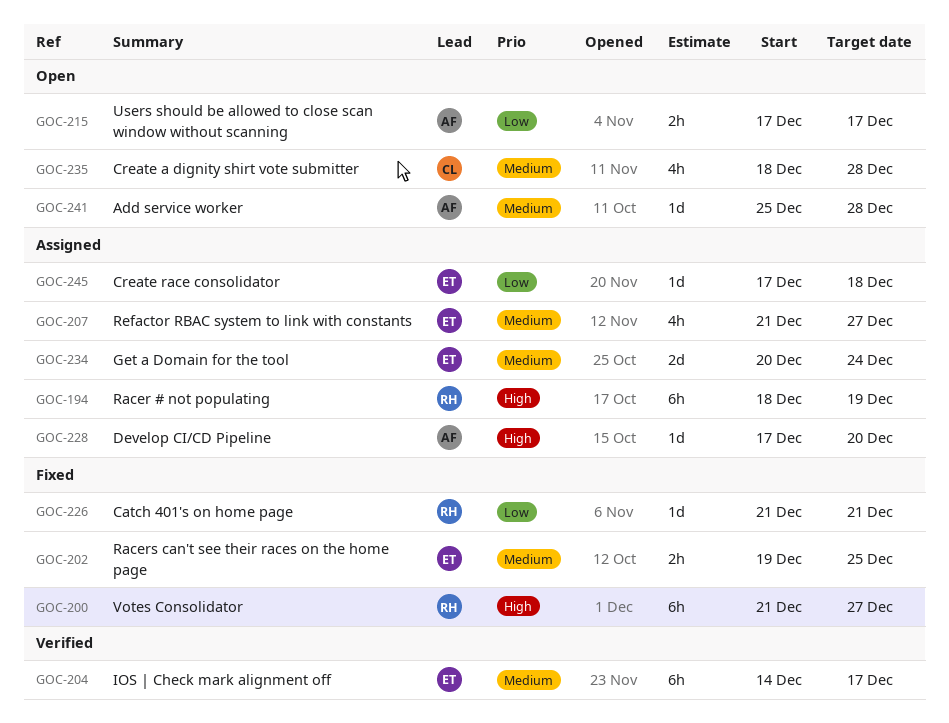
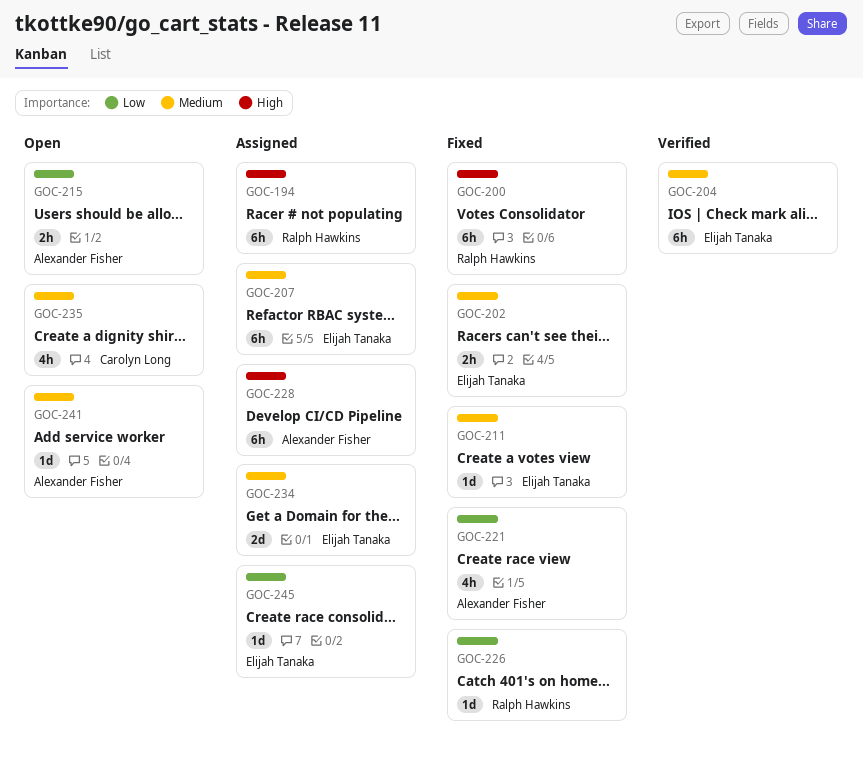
GOC-207, estimate: 4h -> 6h
GOC-211: none -> present
GOC-221: none -> present
GOC-228, estimate: 1d -> 6h

